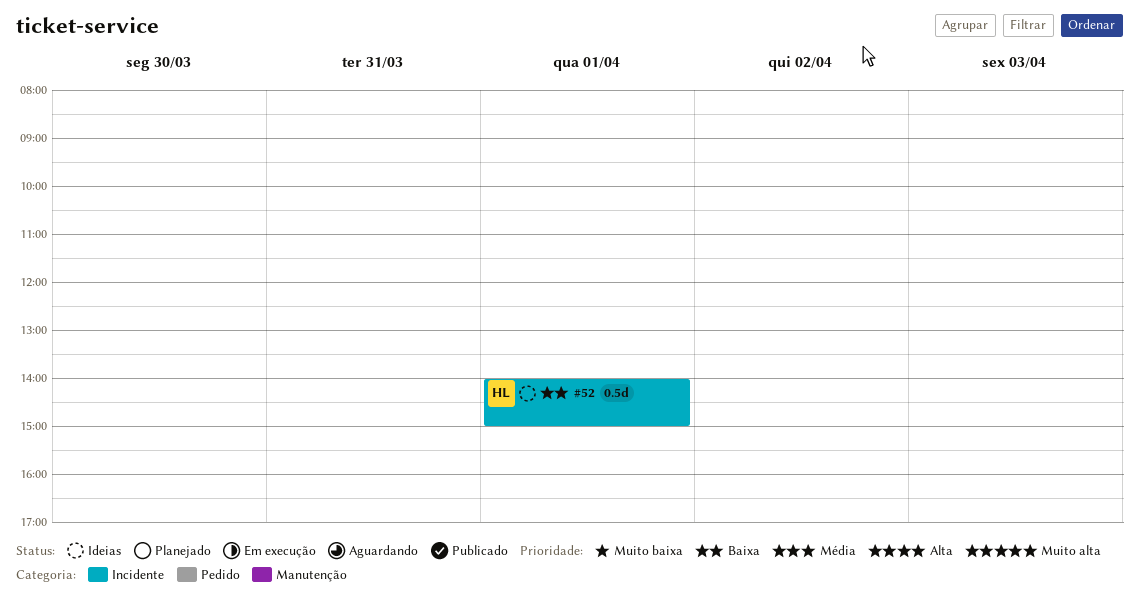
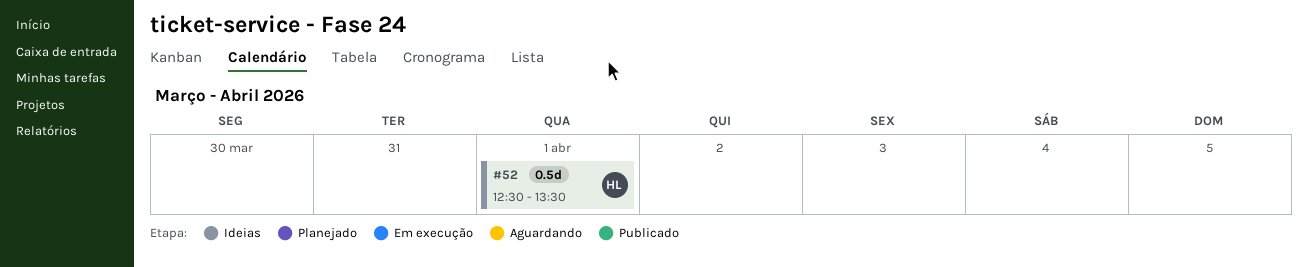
#52, begins: 14:00 -> 12:30
#52, ends: 15:00 -> 13:30

